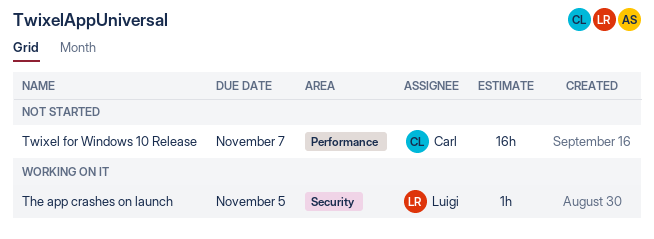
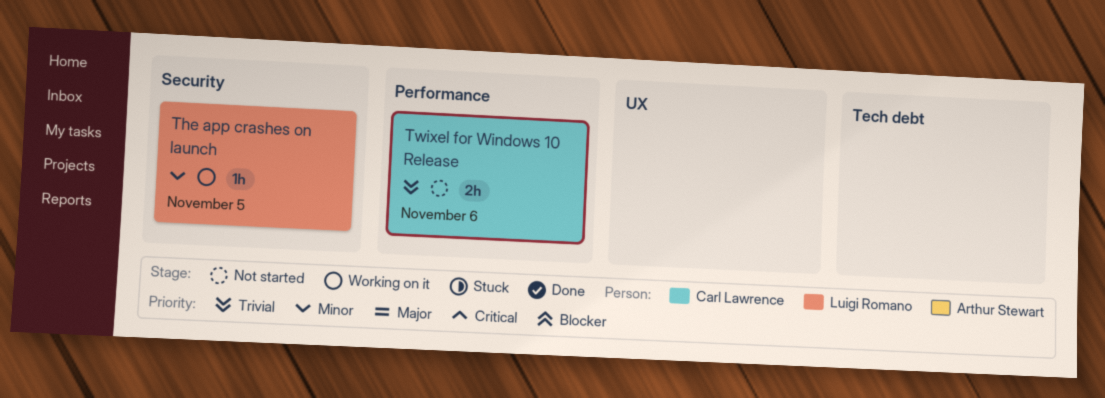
Twixel for Windows 10 Release, estimate: 16h -> 2h
Twixel for Windows 10 Release, due: Nov 7 -> Nov 6

